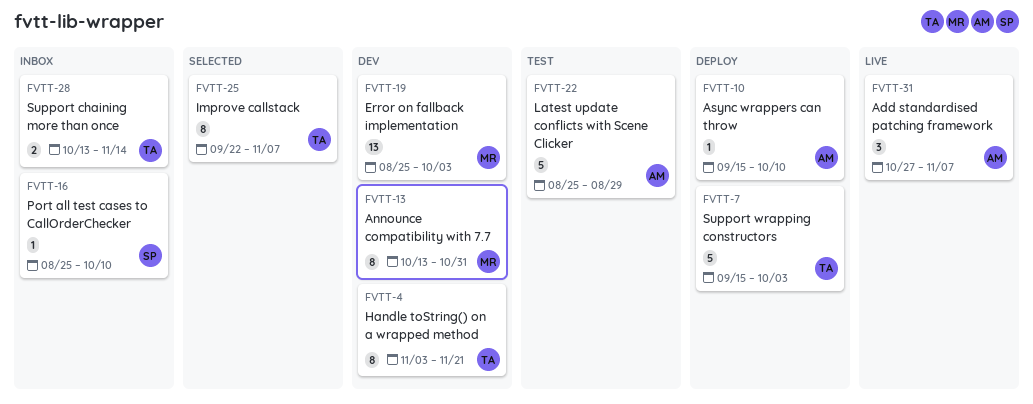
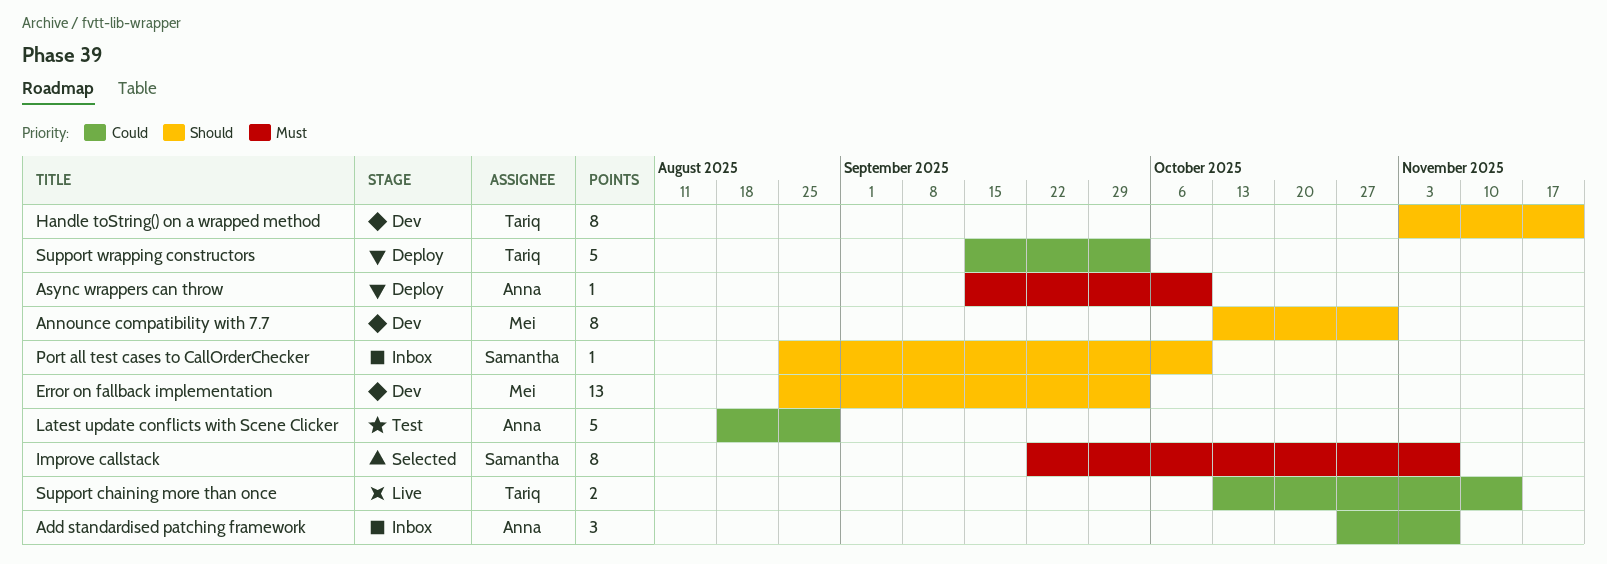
Add standardised patching framework, status: Live -> Inbox
Improve callstack, owner: Tariq -> Samantha
Latest update conflicts with Scene Clicker, start: Aug 25 -> Aug 18
Support chaining more than once, status: Inbox -> Live

